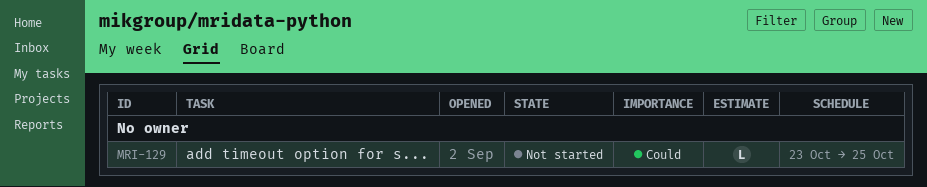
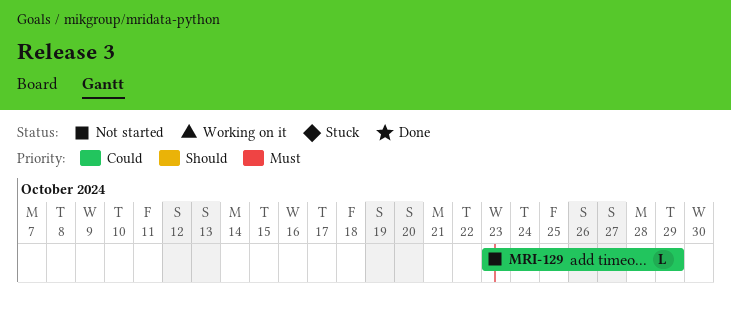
MRI-129, due: Oct 25 -> Oct 29

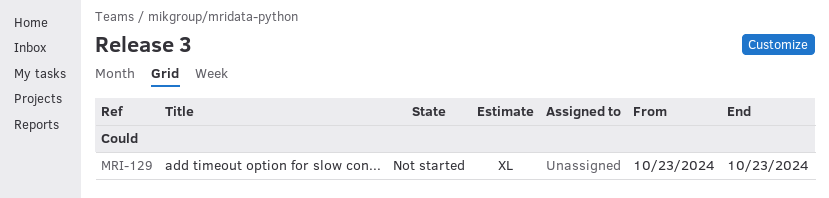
MRI-129, estimate: L -> XL
MRI-129, due: Oct 29 -> Oct 23

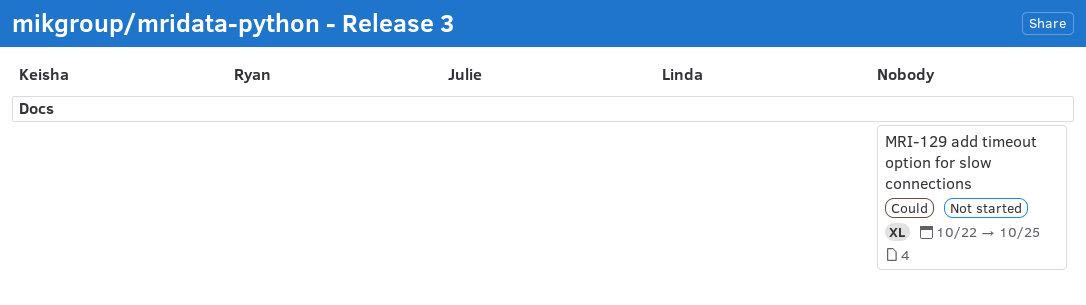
MRI-129, start: Oct 23 -> Oct 22
MRI-129, due: Oct 23 -> Oct 25

